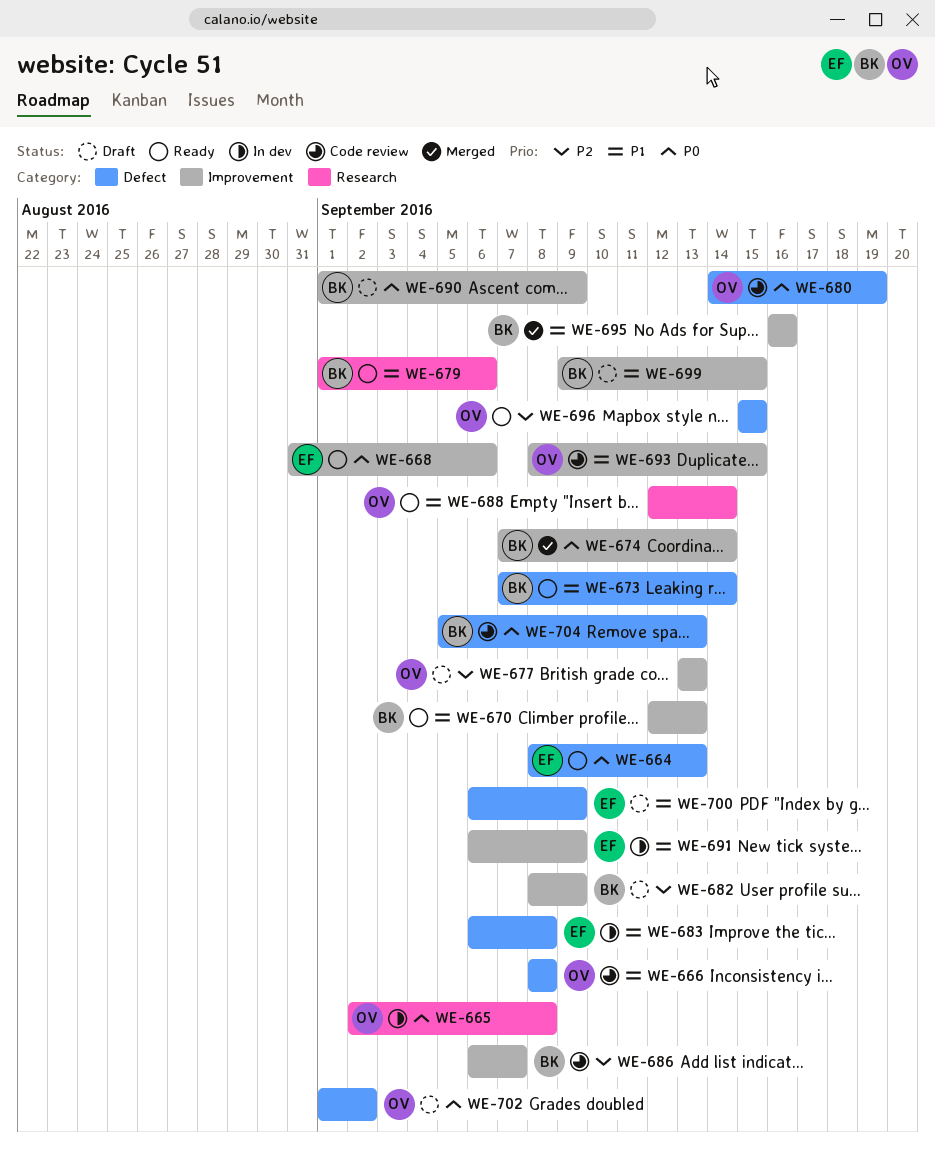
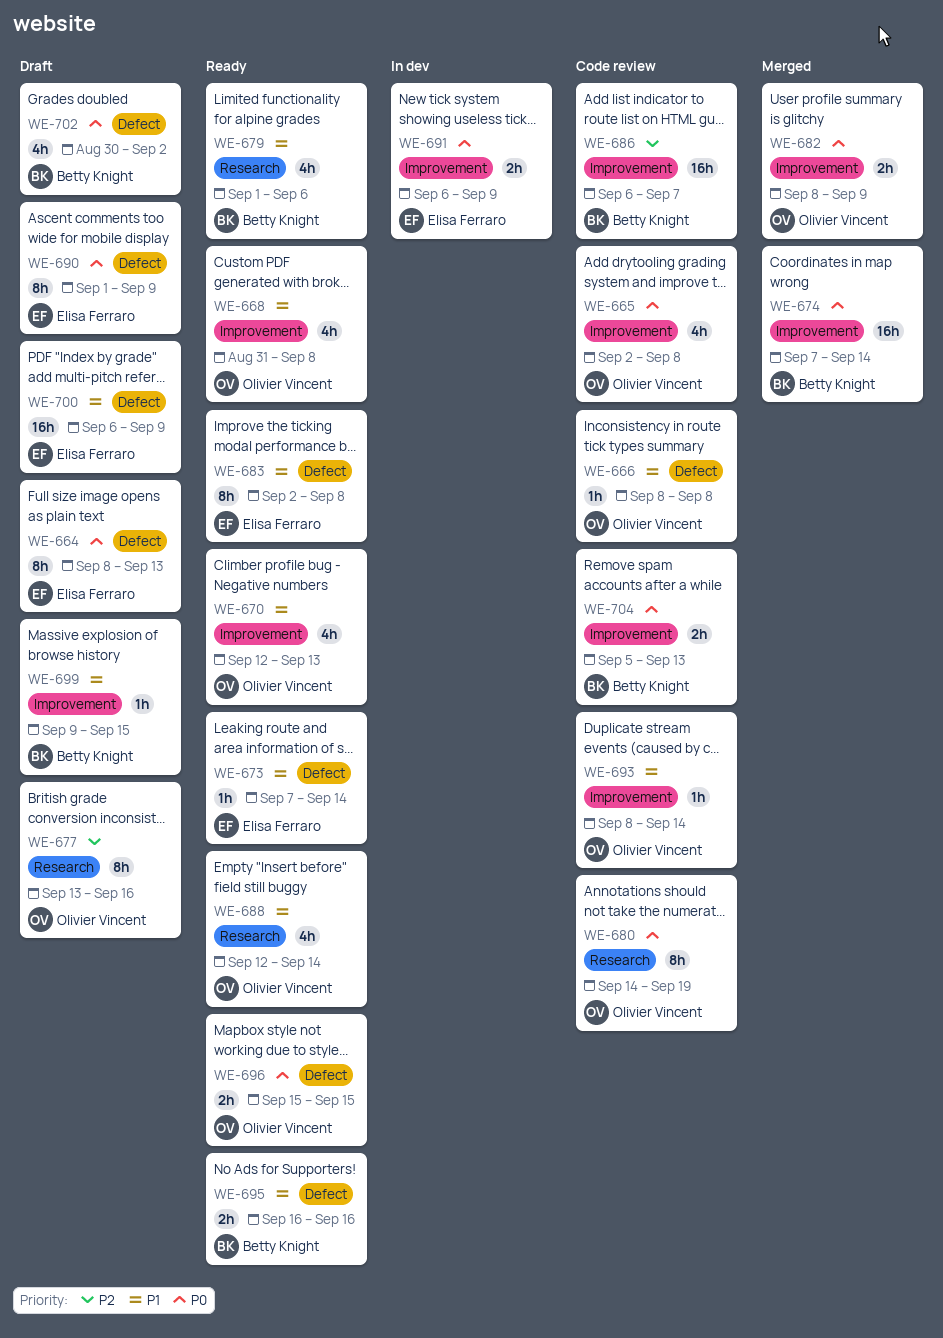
WE-664, status: Ready -> Draft
WE-665, status: In dev -> Code review
WE-665, label: Research -> Improvement
WE-668, owner: Elisa Ferraro -> Olivier Vincent
WE-668, priority: P0 -> P1
WE-668, due: Sep 6 -> Sep 8
WE-670, owner: Betty Knight -> Olivier Vincent
WE-673, owner: Betty Knight -> Elisa Ferraro
WE-677, label: Improvement -> Research
WE-677, due: Sep 13 -> Sep 16
WE-680, label: Defect -> Research
WE-682, status: Draft -> Merged
WE-682, owner: Betty Knight -> Olivier Vincent
WE-682, priority: P2 -> P0
WE-683, status: In dev -> Ready
WE-683, start: Sep 6 -> Sep 2
WE-690, owner: Betty Knight -> Elisa Ferraro
WE-690, label: Improvement -> Defect
WE-691, priority: P1 -> P0
WE-693, due: Sep 15 -> Sep 14
WE-695, status: Merged -> Ready
WE-695, label: Improvement -> Defect
WE-696, priority: P2 -> P0
WE-702, owner: Olivier Vincent -> Betty Knight
WE-702, start: Sep 1 -> Aug 30
WE-704, label: Defect -> Improvement

